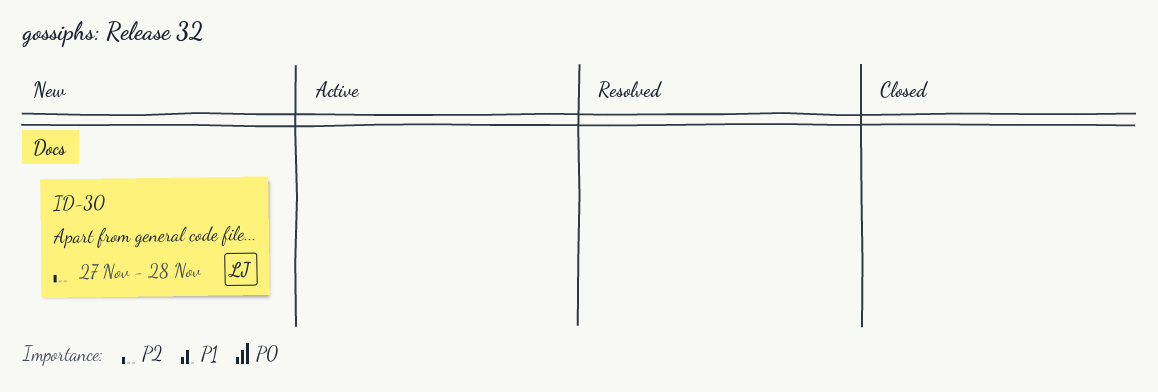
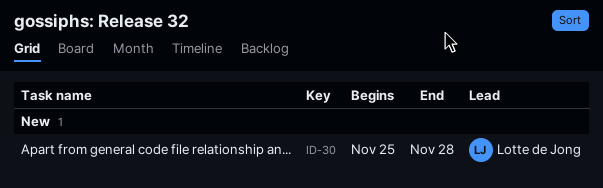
ID-30, start: Nov 27 -> Nov 25

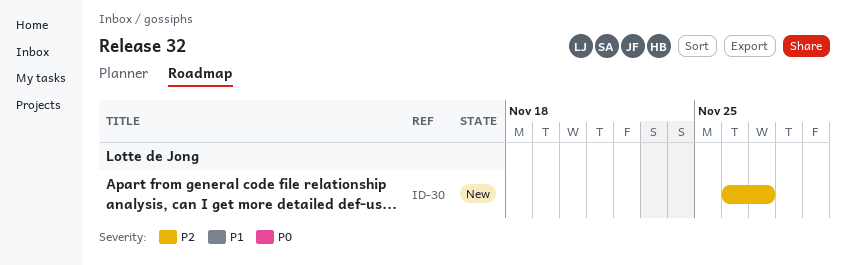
ID-30, start: Nov 25 -> Nov 26
ID-30, due: Nov 28 -> Nov 27

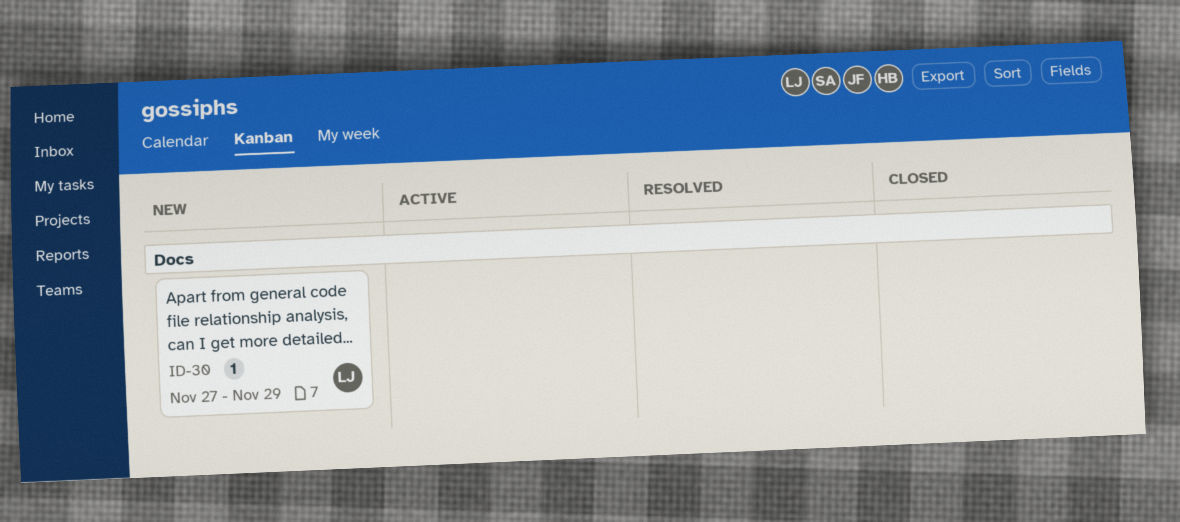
ID-30, start: Nov 26 -> Nov 27
ID-30, due: Nov 27 -> Nov 29

